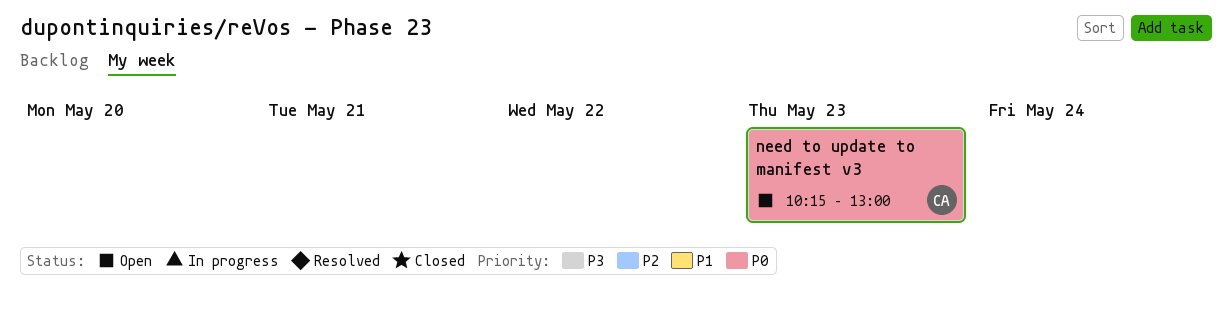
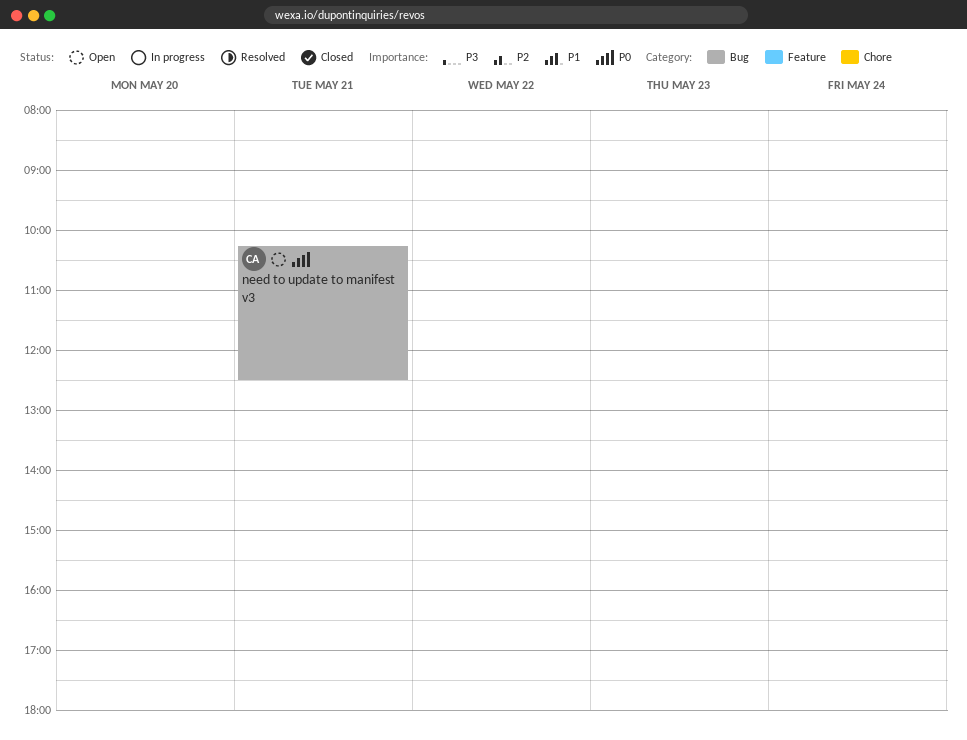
need to update to manifest v3, day: May 23 -> May 21
need to update to manifest v3, ends: 13:00 -> 12:30

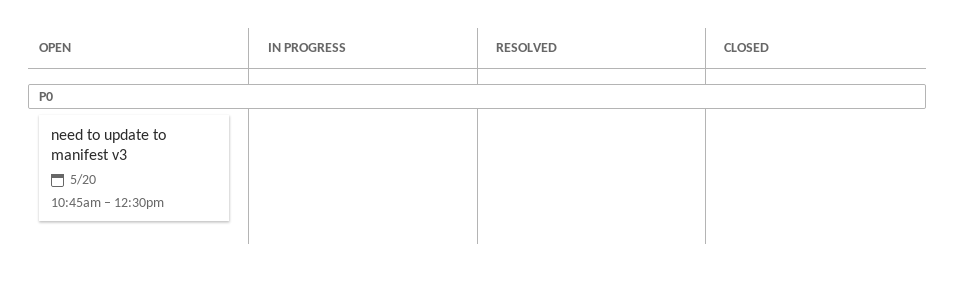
need to update to manifest v3, day: May 21 -> May 20
need to update to manifest v3, begins: 10:15 -> 10:45

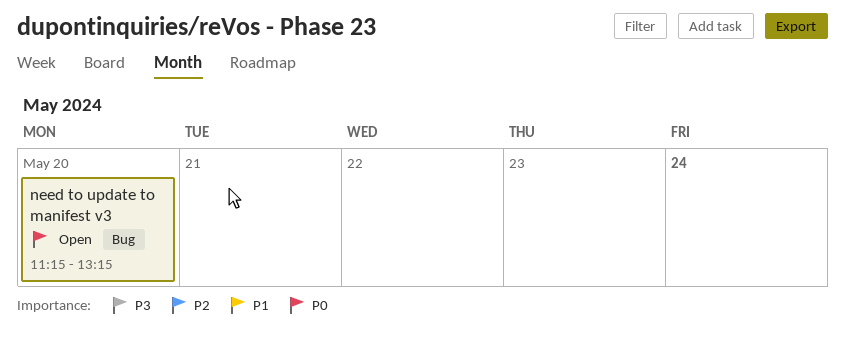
need to update to manifest v3, begins: 10:45 -> 11:15
need to update to manifest v3, ends: 12:30 -> 13:15

